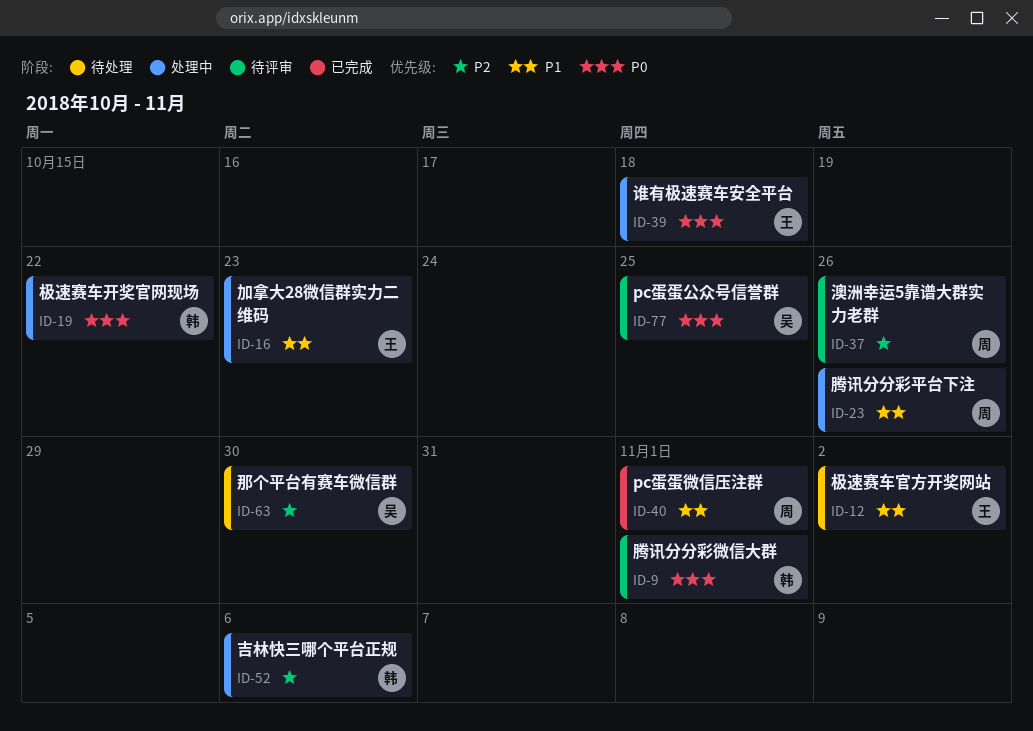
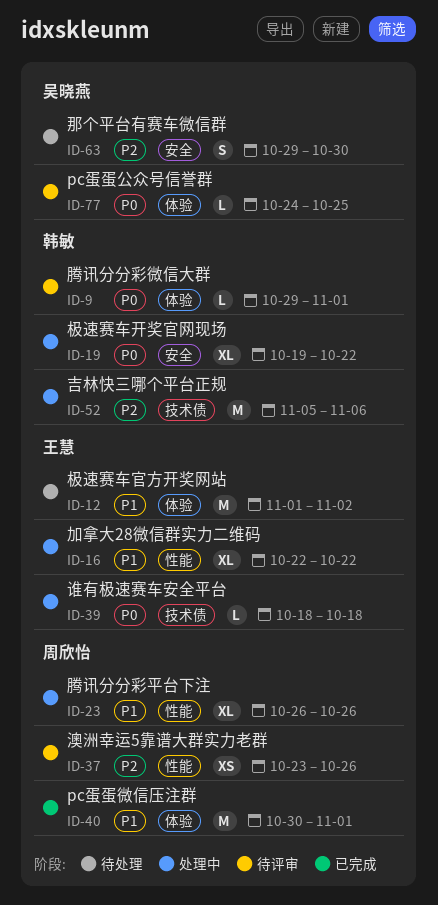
ID-16, due: Oct 23 -> Oct 22

